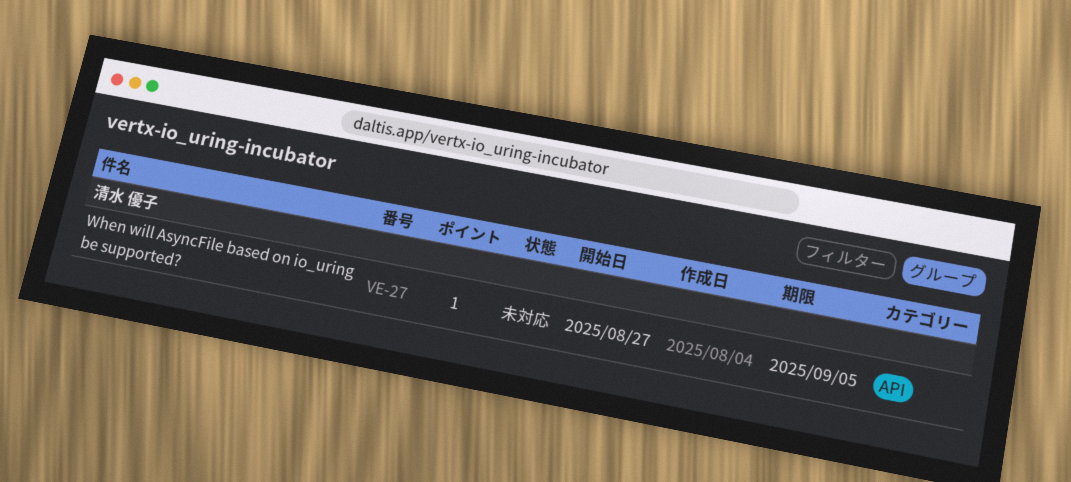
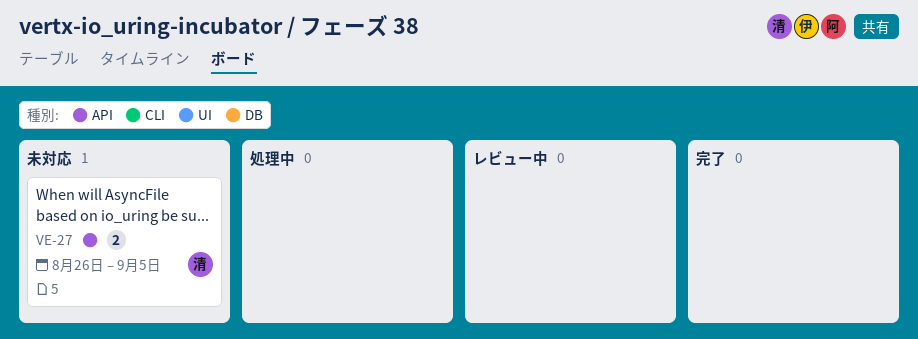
VE-27, estimate: 1 -> 2
VE-27, start: Aug 27 -> Aug 26

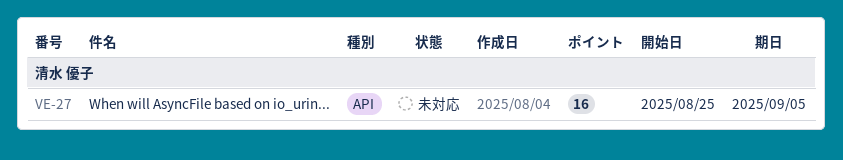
VE-27, estimate: 2 -> 16
VE-27, start: Aug 26 -> Aug 25

